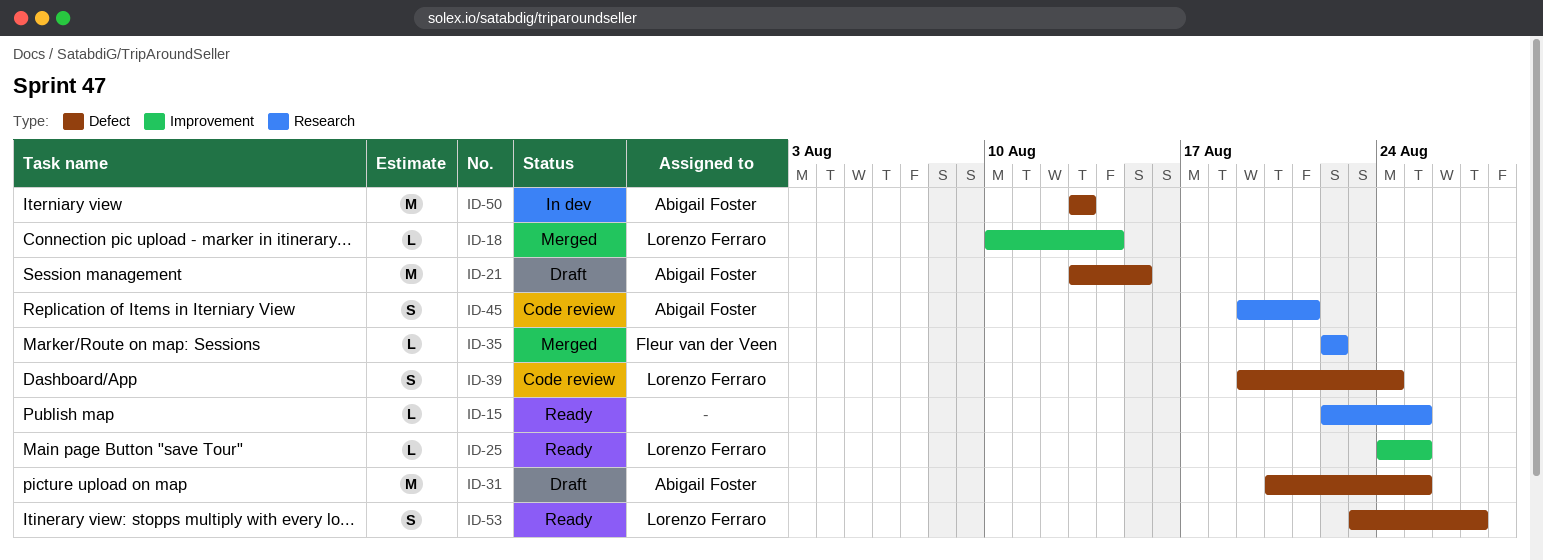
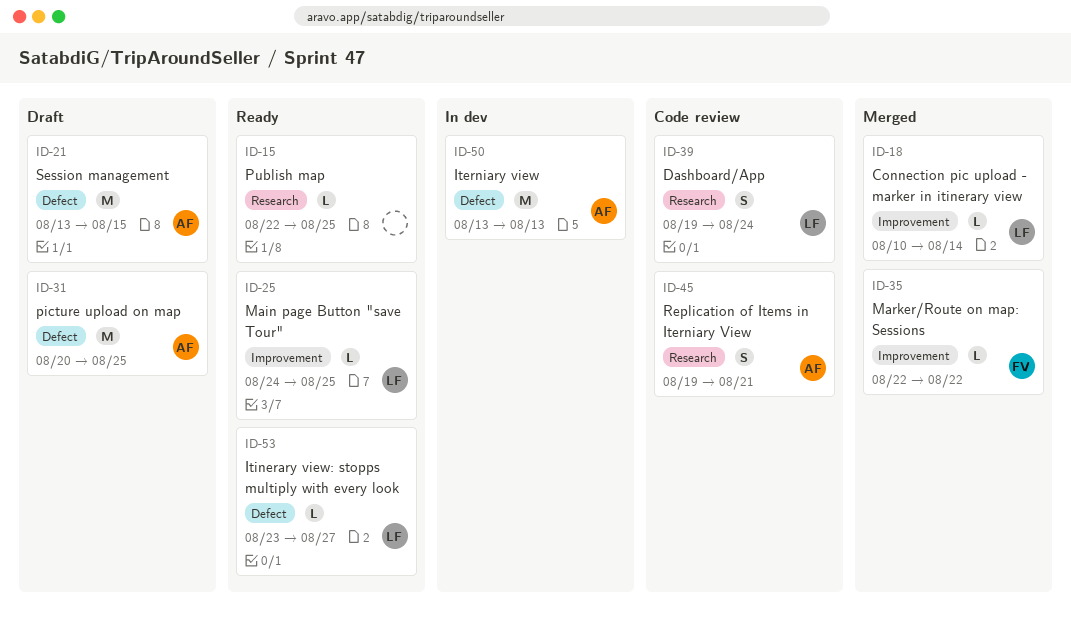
ID-35, label: Research -> Improvement
ID-39, label: Defect -> Research
ID-53, estimate: S -> L

